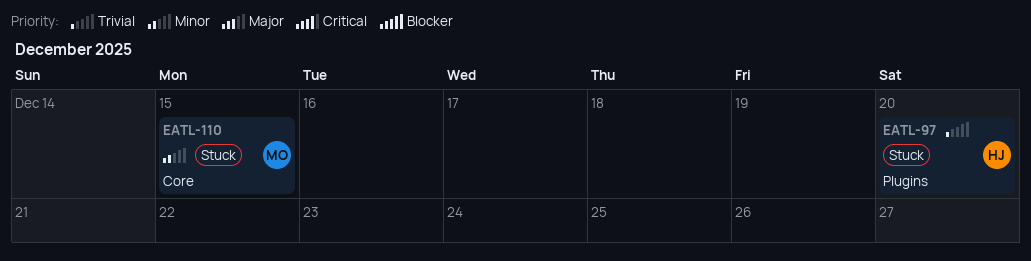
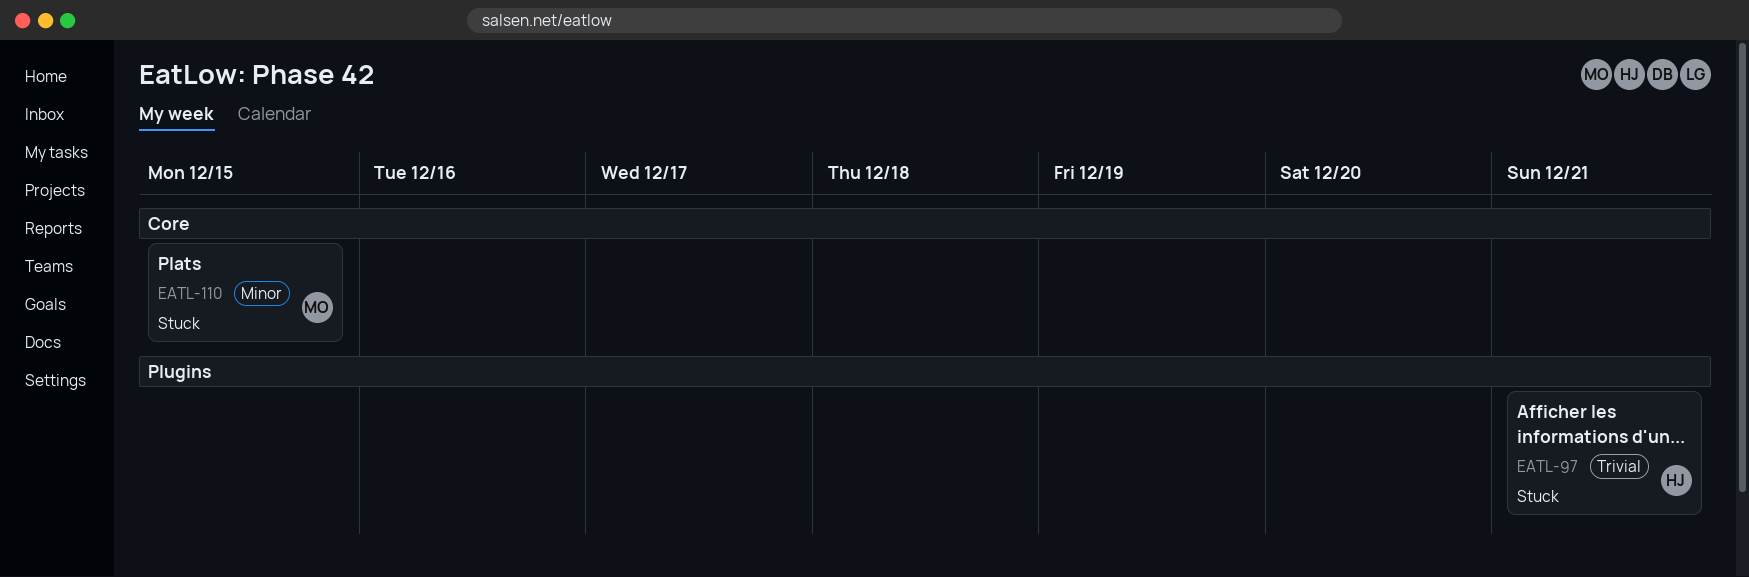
EATL-97, due: Dec 20 -> Dec 21

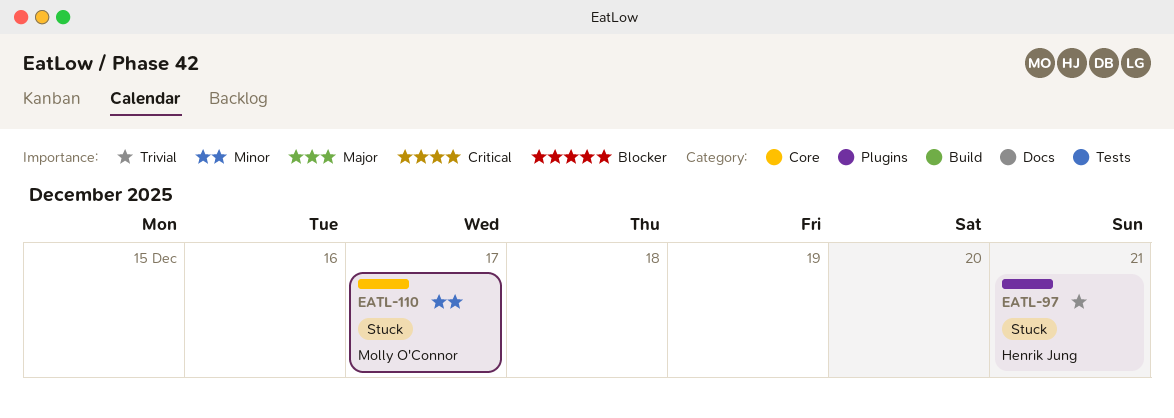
EATL-110, due: Dec 15 -> Dec 17

